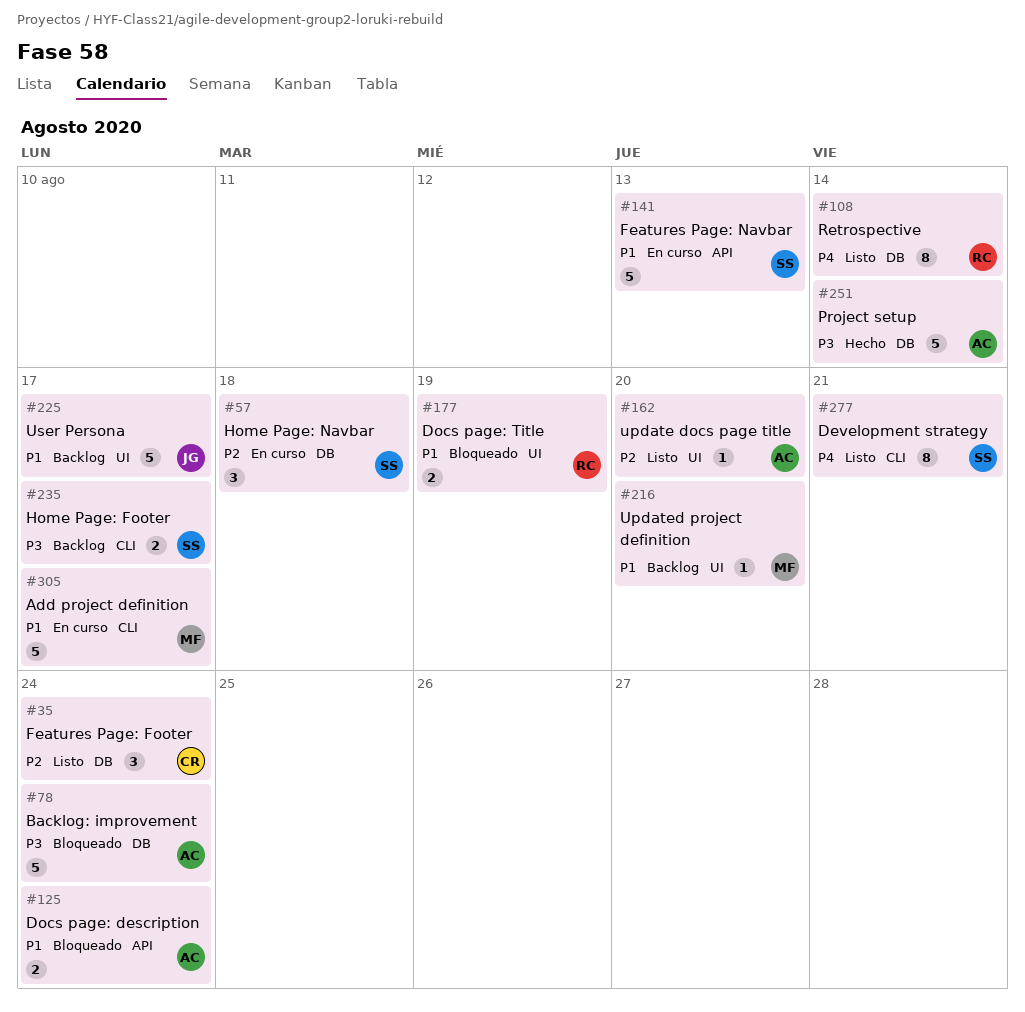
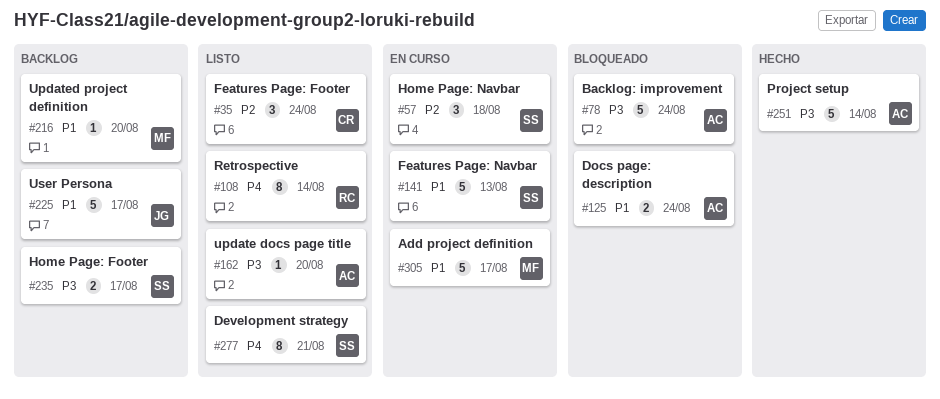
#162, priority: P2 -> P3
#177: present -> none

